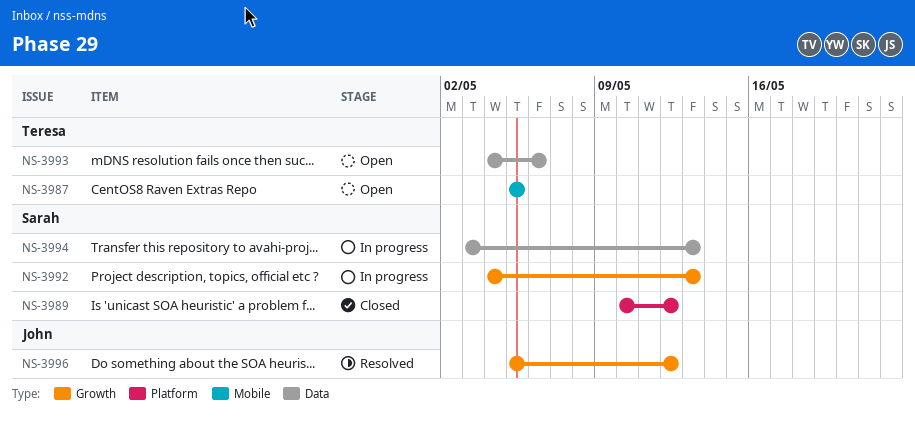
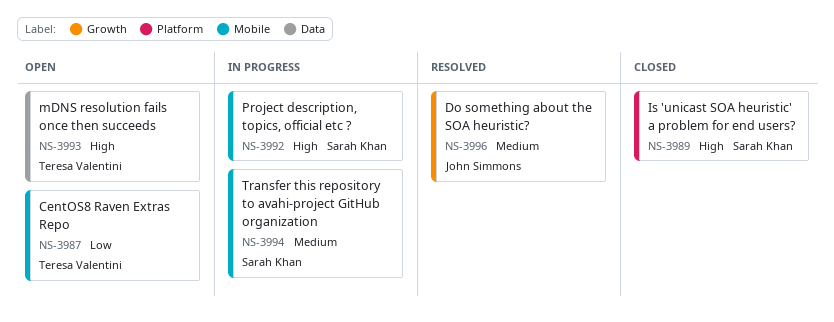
NS-3992, label: Growth -> Mobile
NS-3994, label: Data -> Mobile

